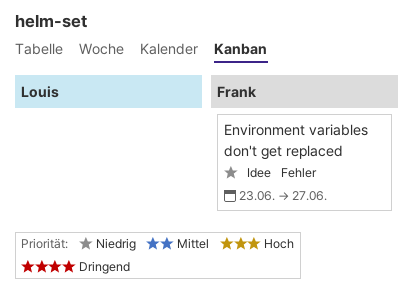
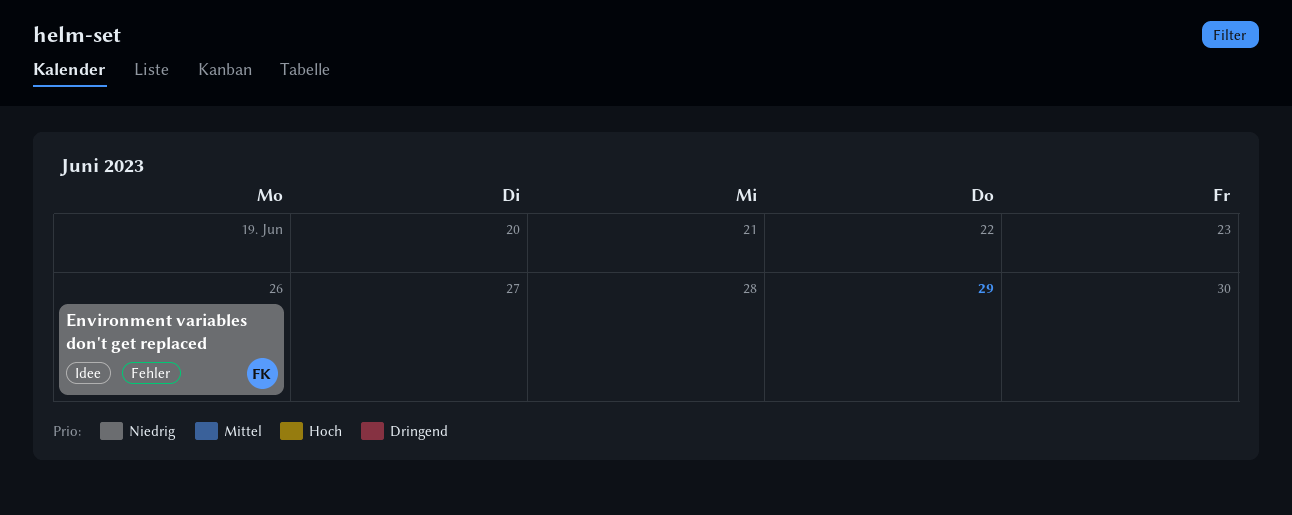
Environment variables don't get replaced, due: Jun 27 -> Jun 26

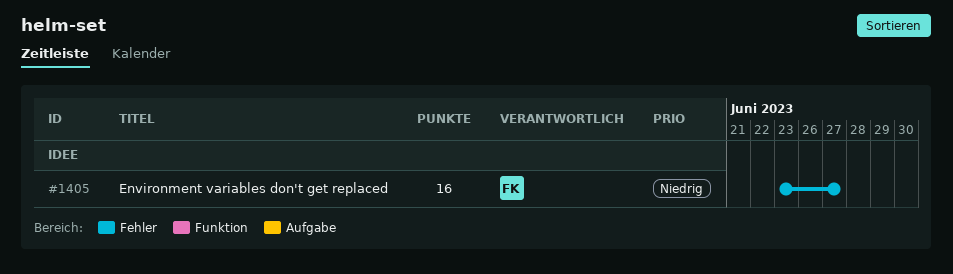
Environment variables don't get replaced, due: Jun 26 -> Jun 27

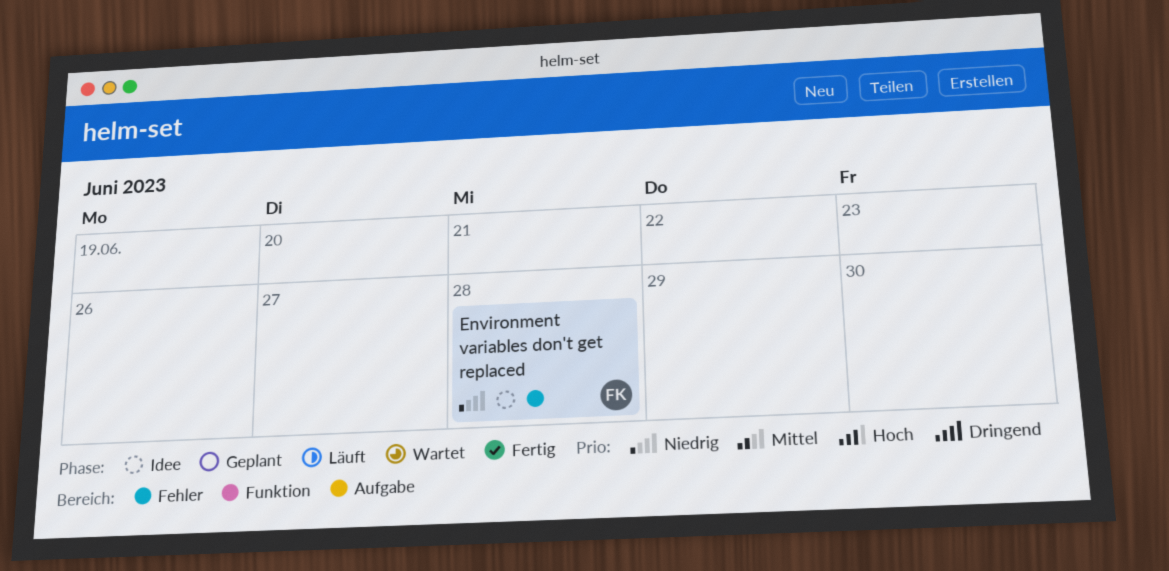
Environment variables don't get replaced, due: Jun 27 -> Jun 28

